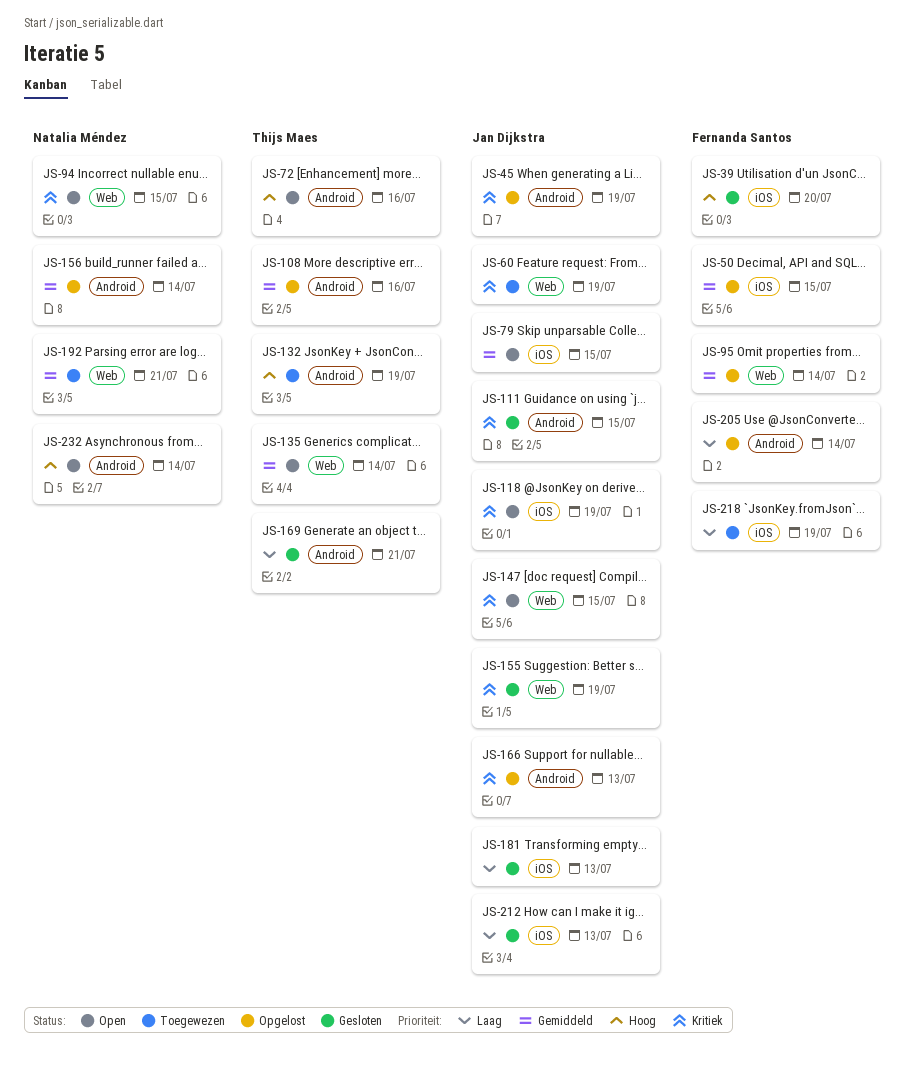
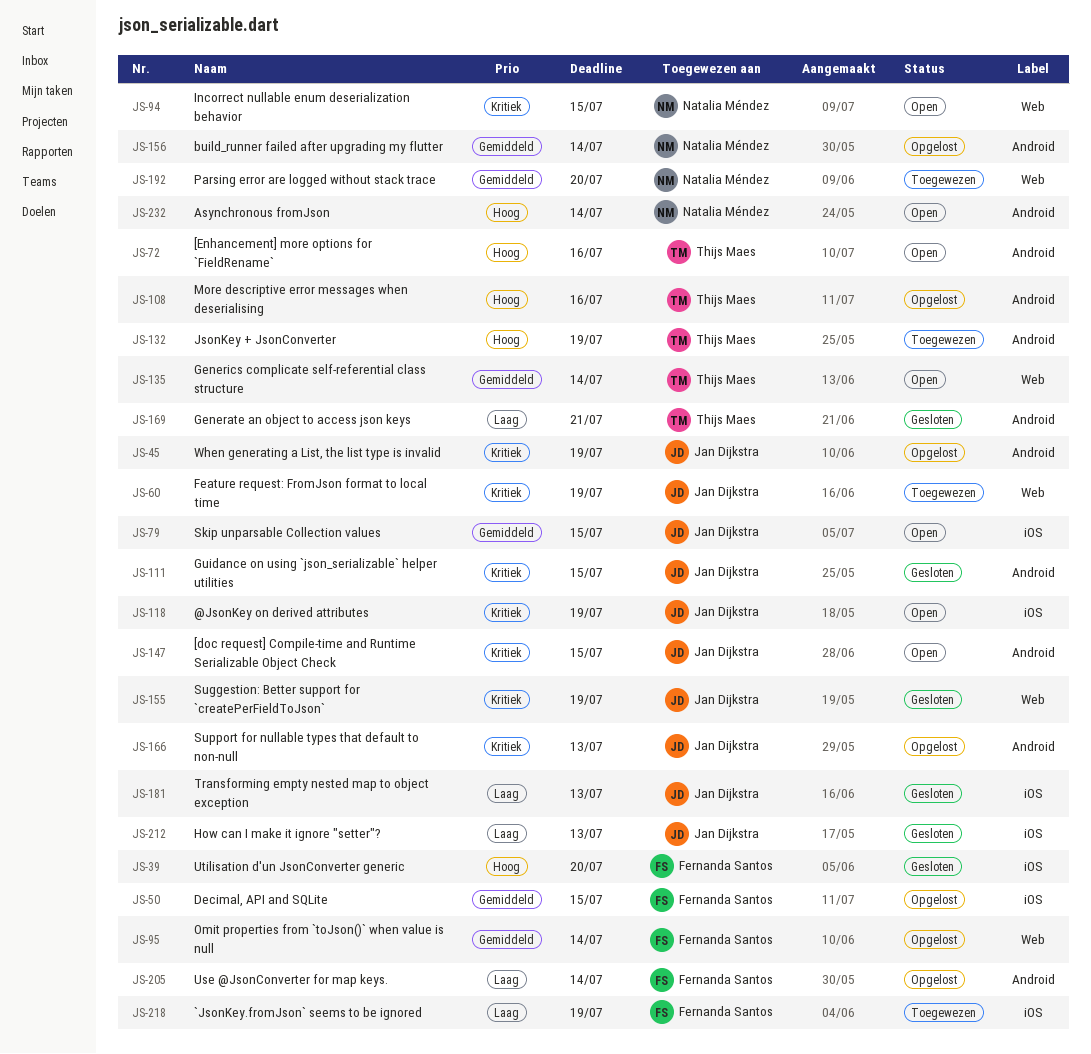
JS-108, priority: Gemiddeld -> Hoog
JS-147, label: Web -> Android
JS-192, due: Jul 21 -> Jul 20

